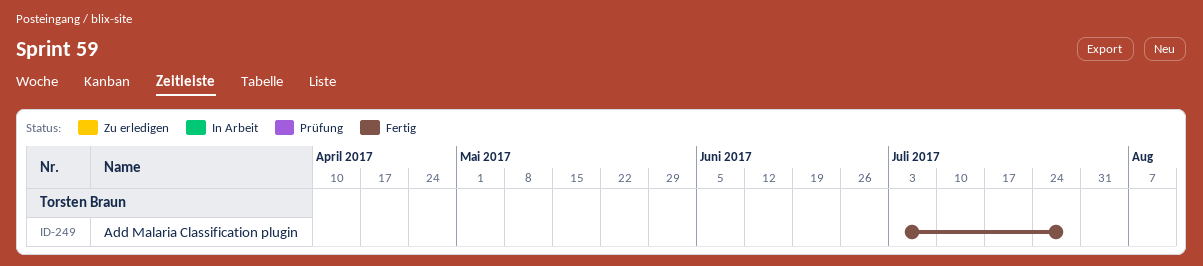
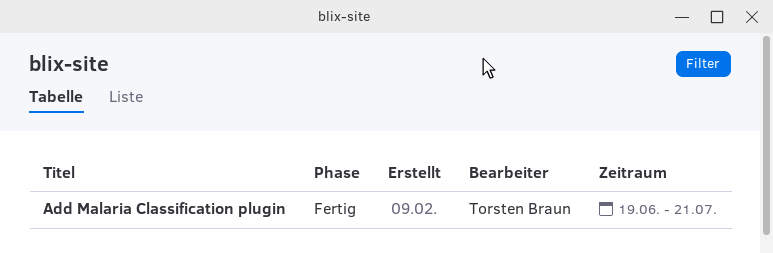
Add Malaria Classification plugin, start: Jul 3 -> Jun 19
Add Malaria Classification plugin, due: Jul 28 -> Jul 21

